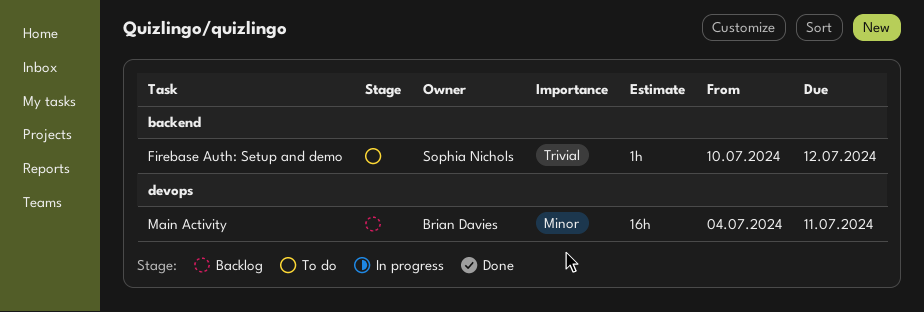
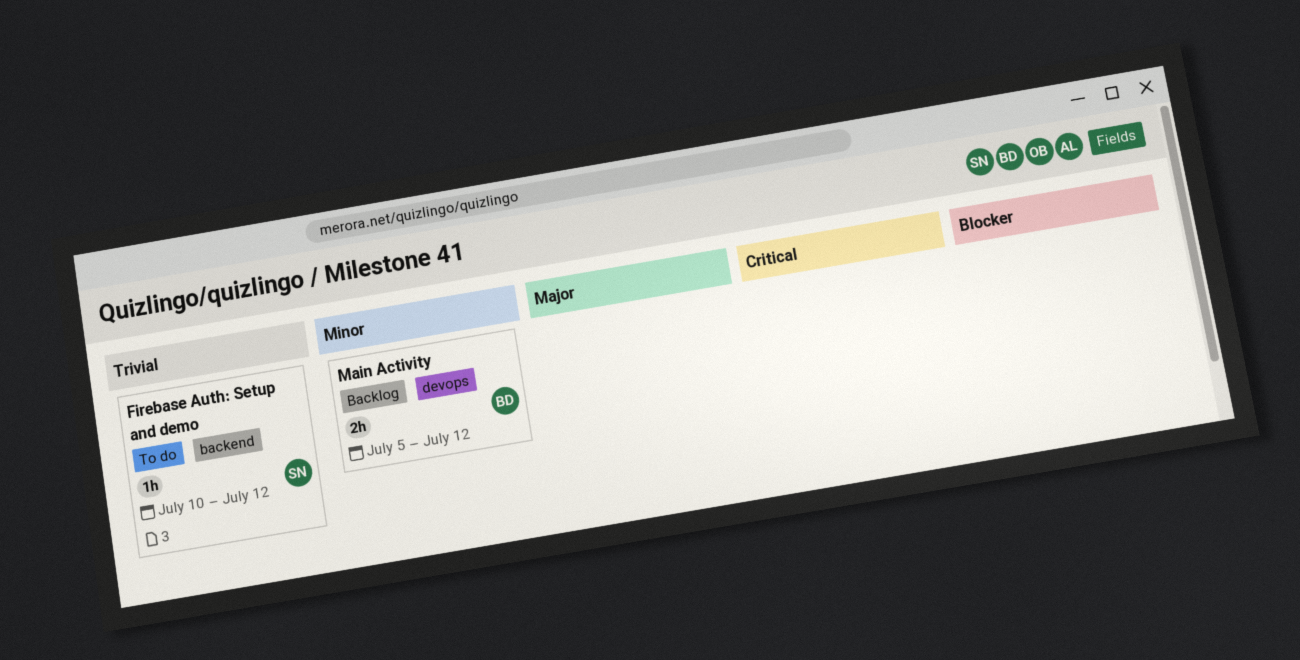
Main Activity, estimate: 16h -> 2h
Main Activity, start: Jul 4 -> Jul 5
Main Activity, due: Jul 11 -> Jul 12

